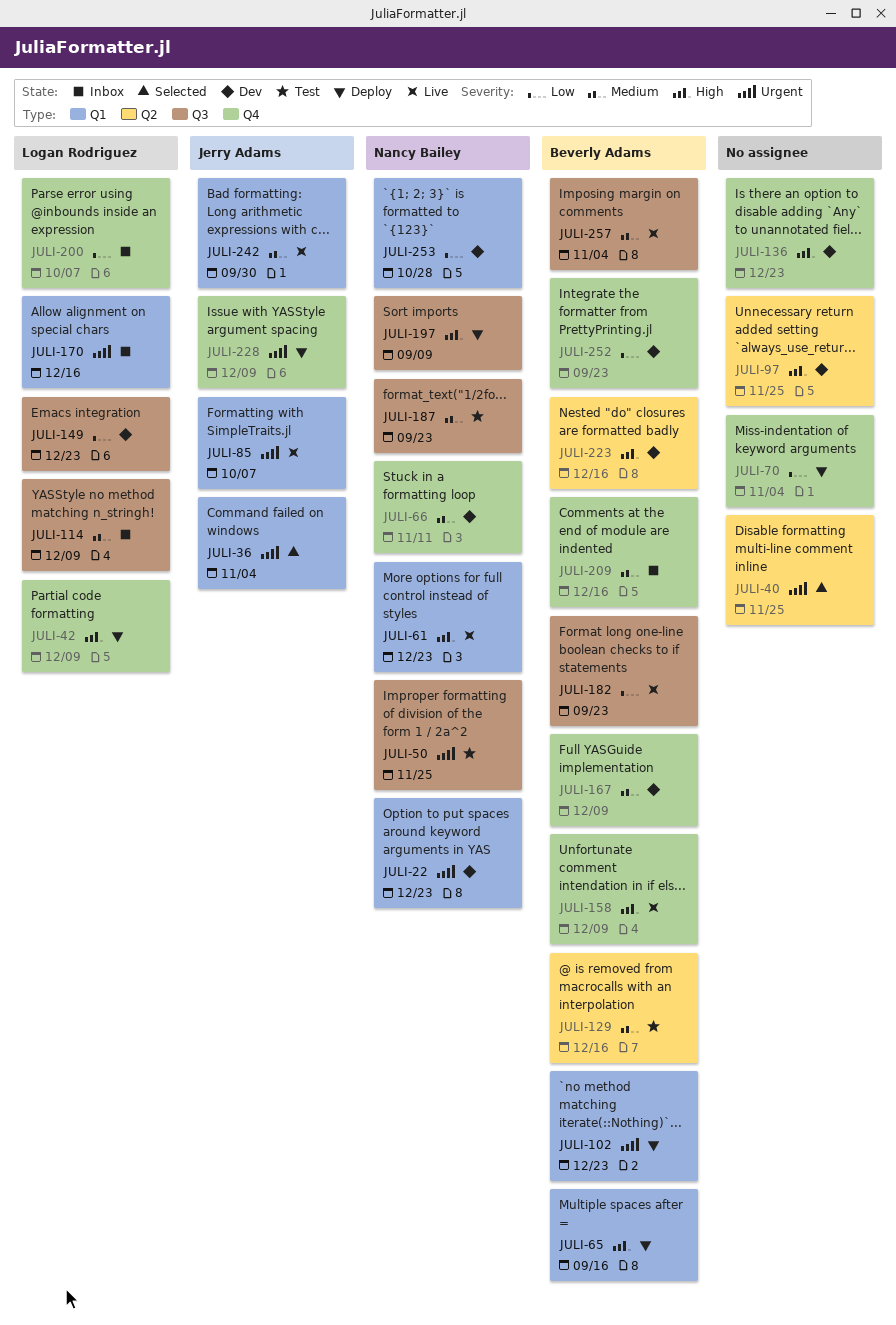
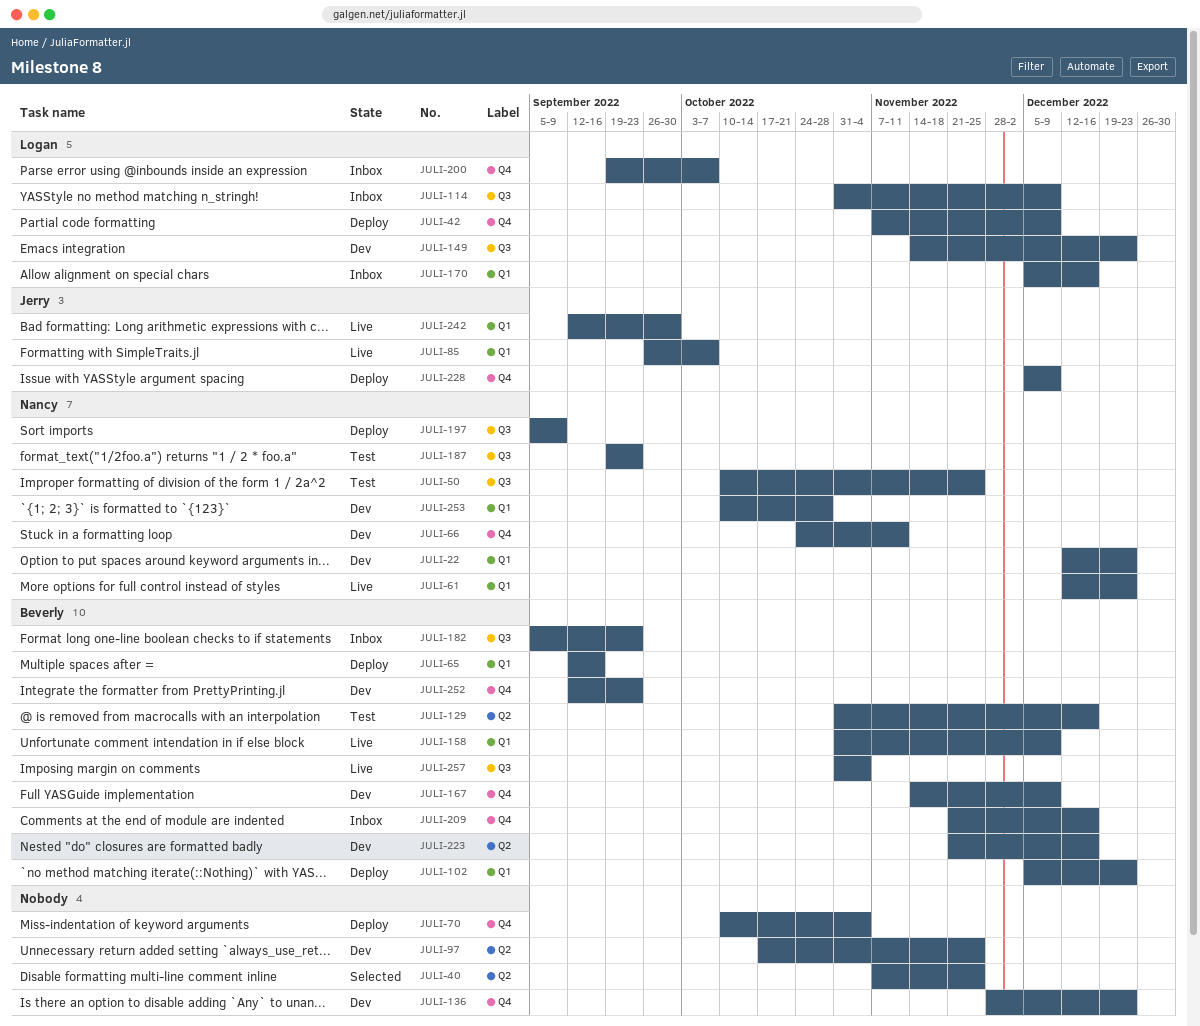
JULI-36: present -> none
JULI-158, label: Q4 -> Q1
JULI-182, status: Live -> Inbox

